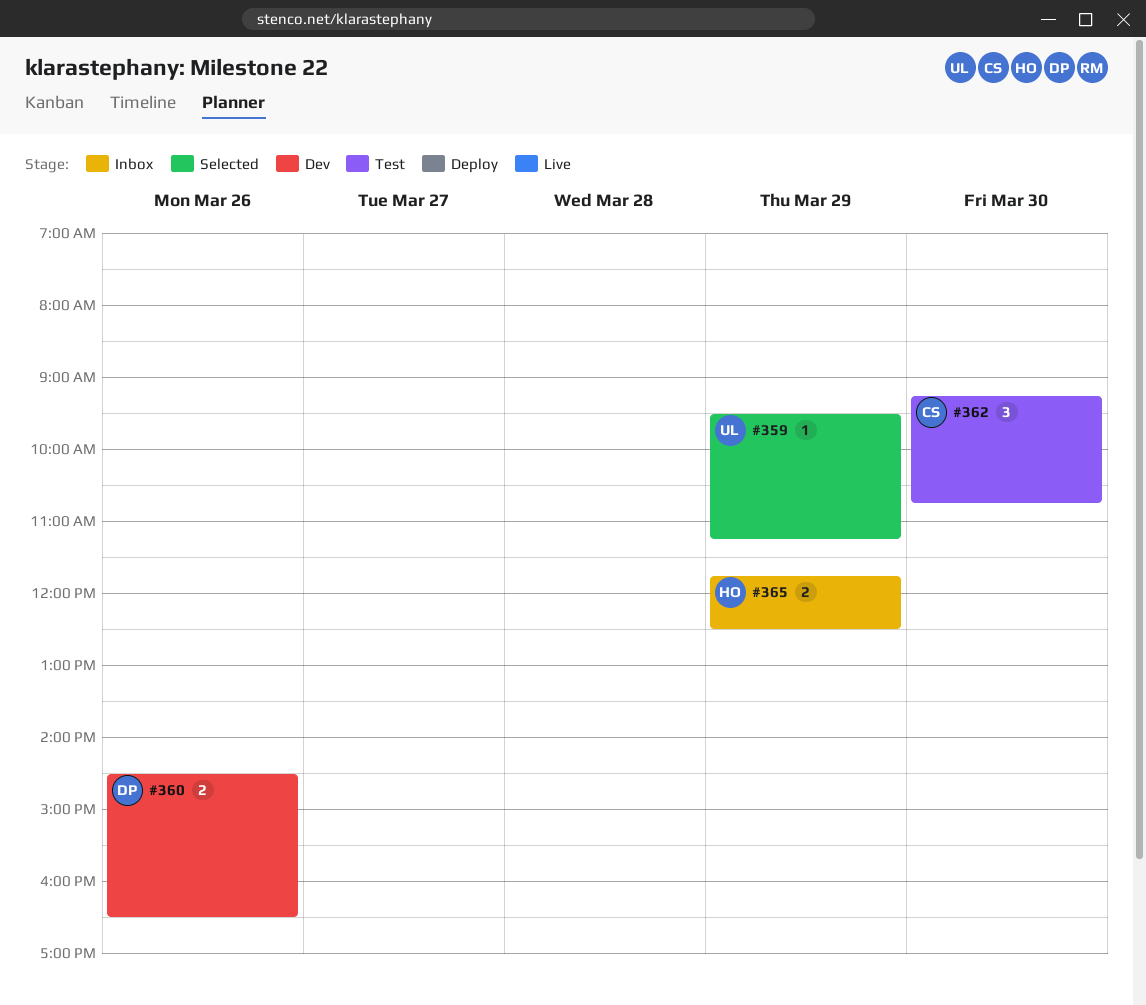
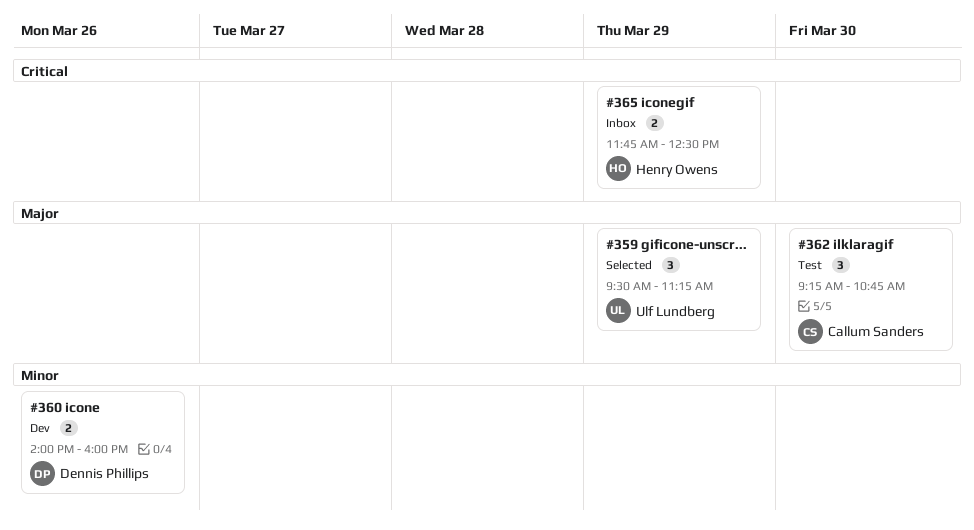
#359, estimate: 1 -> 3
#360, begins: 14:30 -> 14:00
#360, ends: 16:30 -> 16:00

